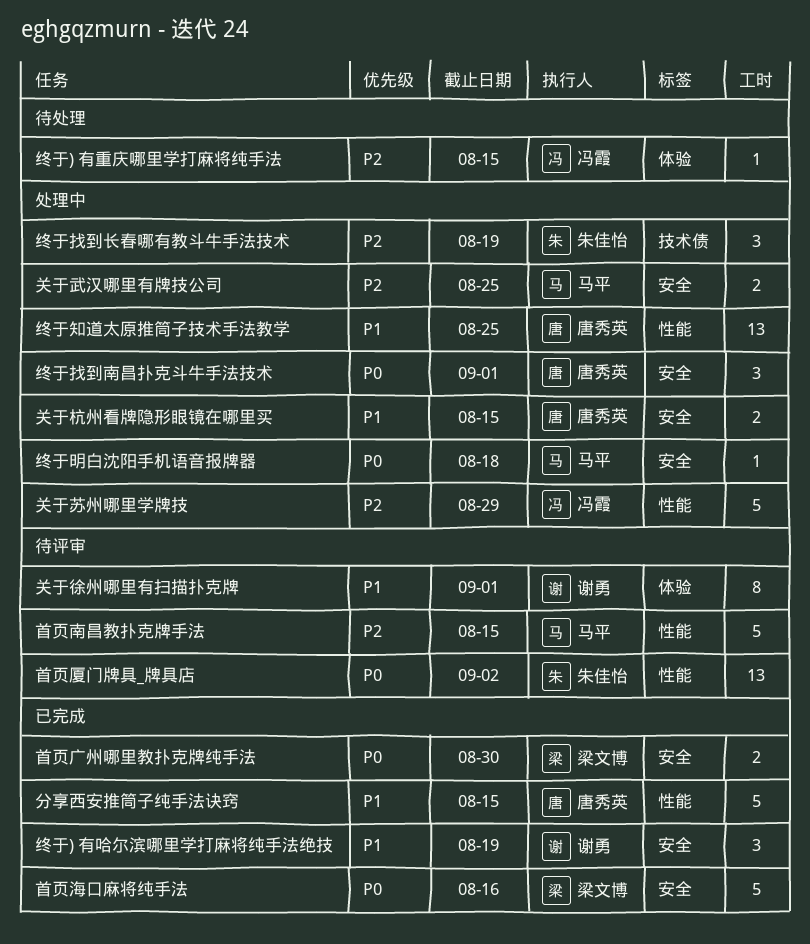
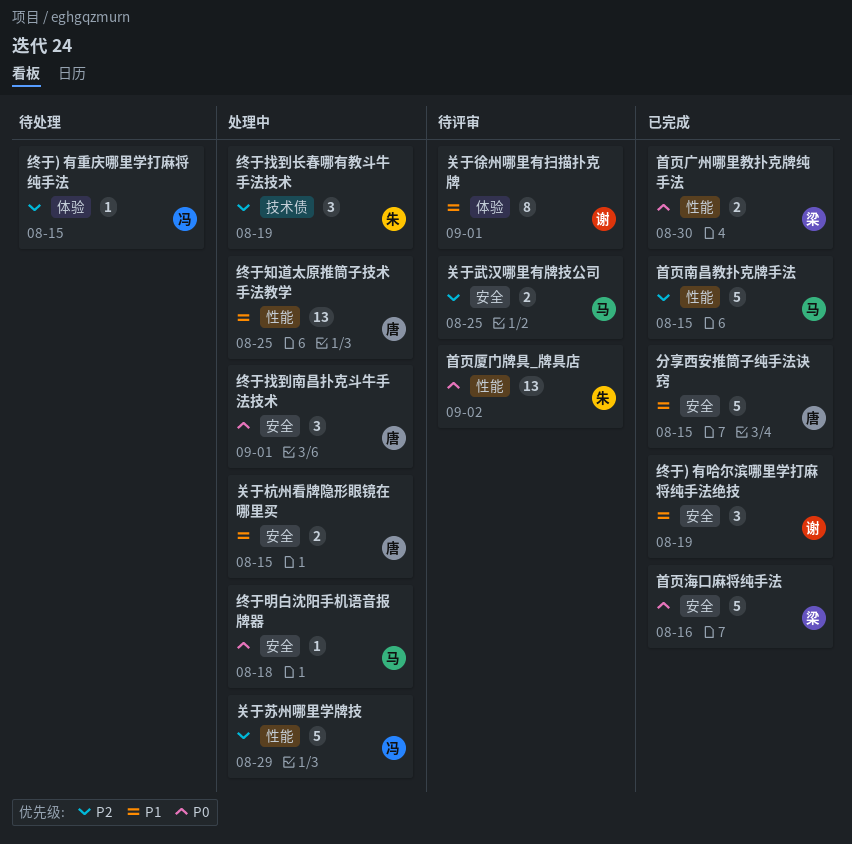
关于武汉哪里有牌技公司, status: 处理中 -> 待评审
分享西安推筒子纯手法诀窍, label: 性能 -> 安全
首页南昌教扑克牌手法, status: 待评审 -> 已完成
首页广州哪里教扑克牌纯手法, label: 安全 -> 性能

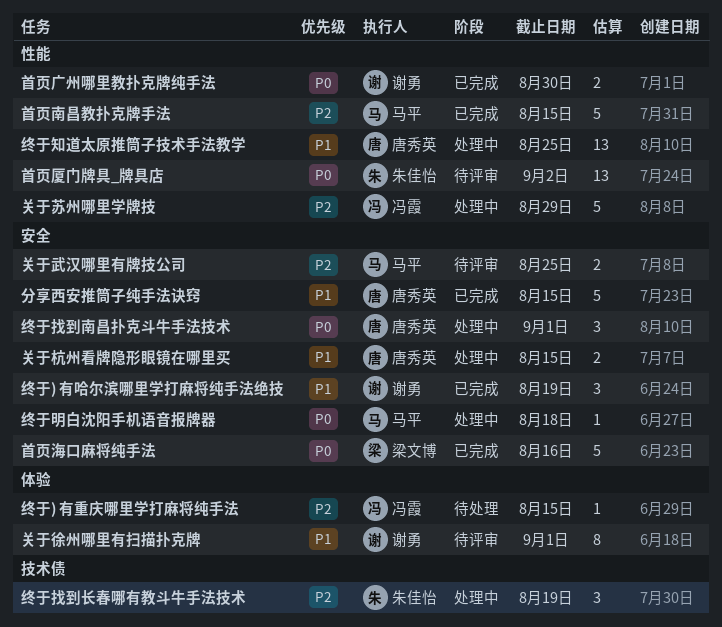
首页广州哪里教扑克牌纯手法, owner: 梁文博 -> 谢勇

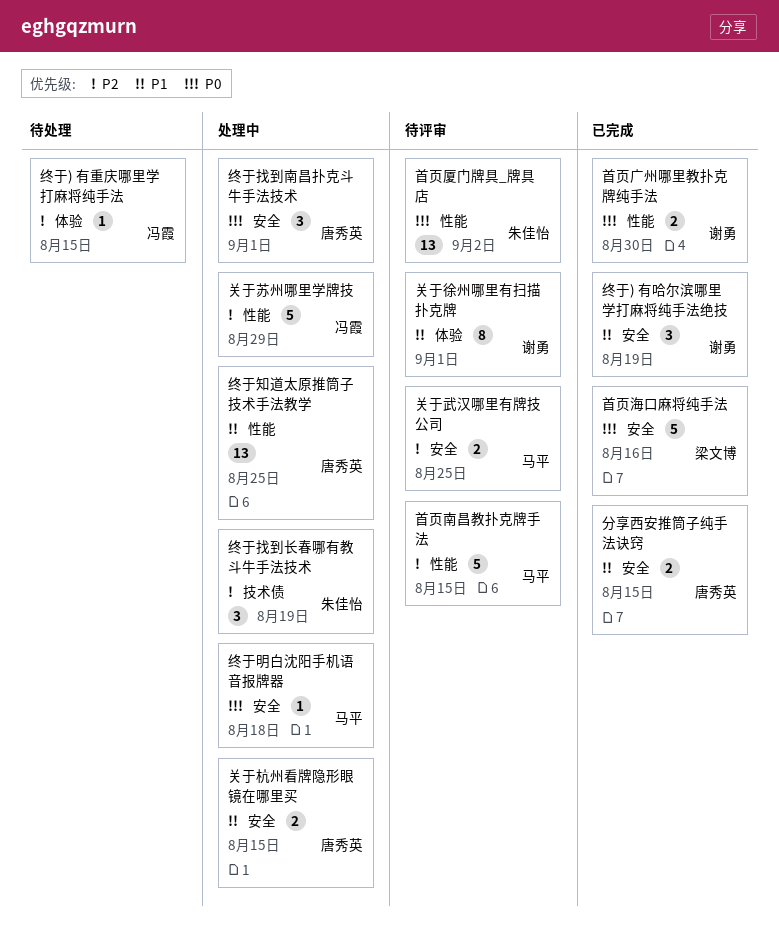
分享西安推筒子纯手法诀窍, estimate: 5 -> 2
首页南昌教扑克牌手法, status: 已完成 -> 待评审

